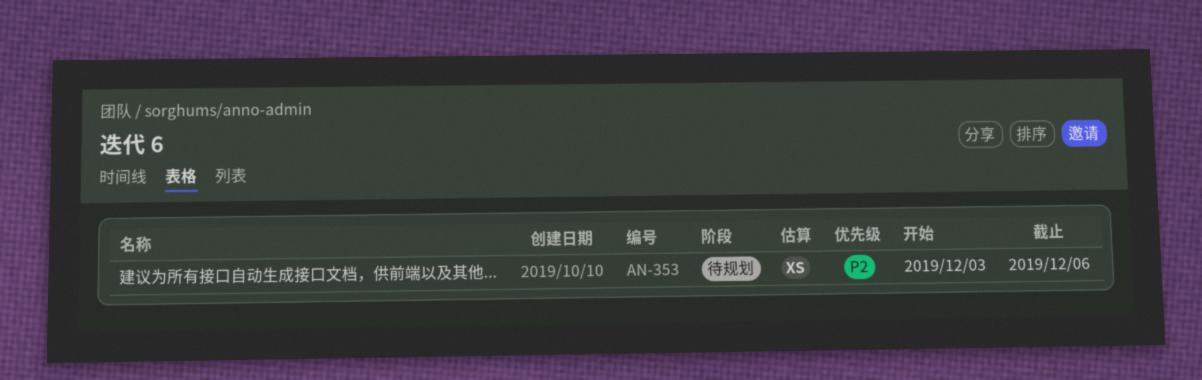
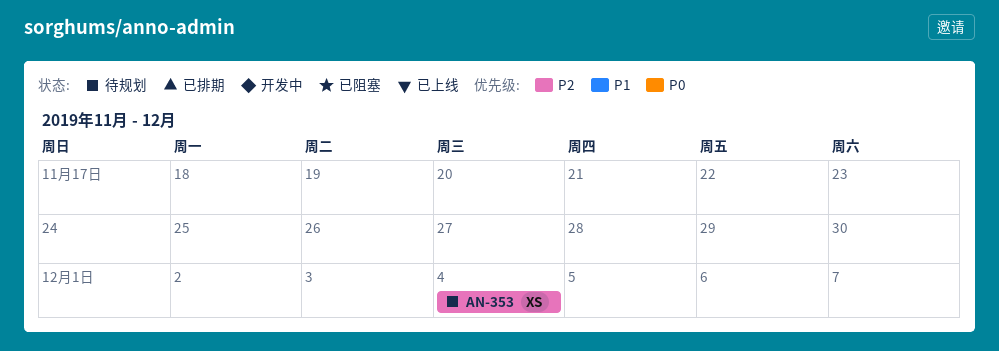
AN-353, start: Dec 3 -> Dec 4
AN-353, due: Dec 6 -> Dec 4

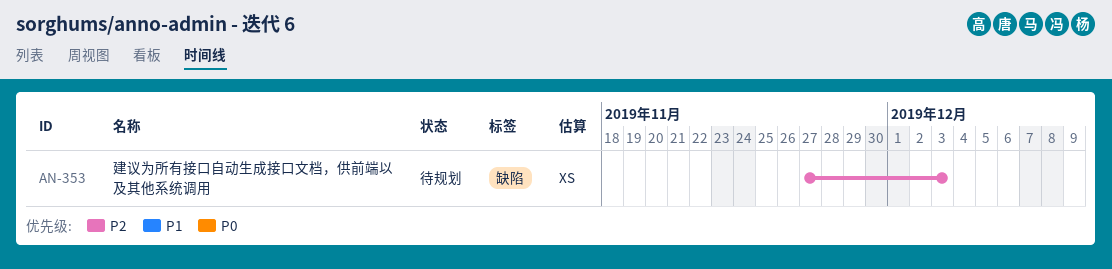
AN-353, start: Dec 4 -> Nov 27
AN-353, due: Dec 4 -> Dec 3

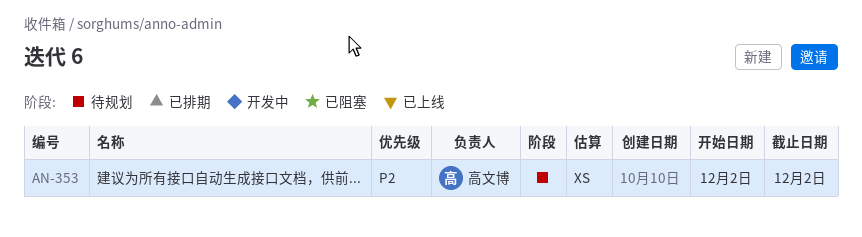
AN-353, start: Nov 27 -> Dec 2
AN-353, due: Dec 3 -> Dec 2

